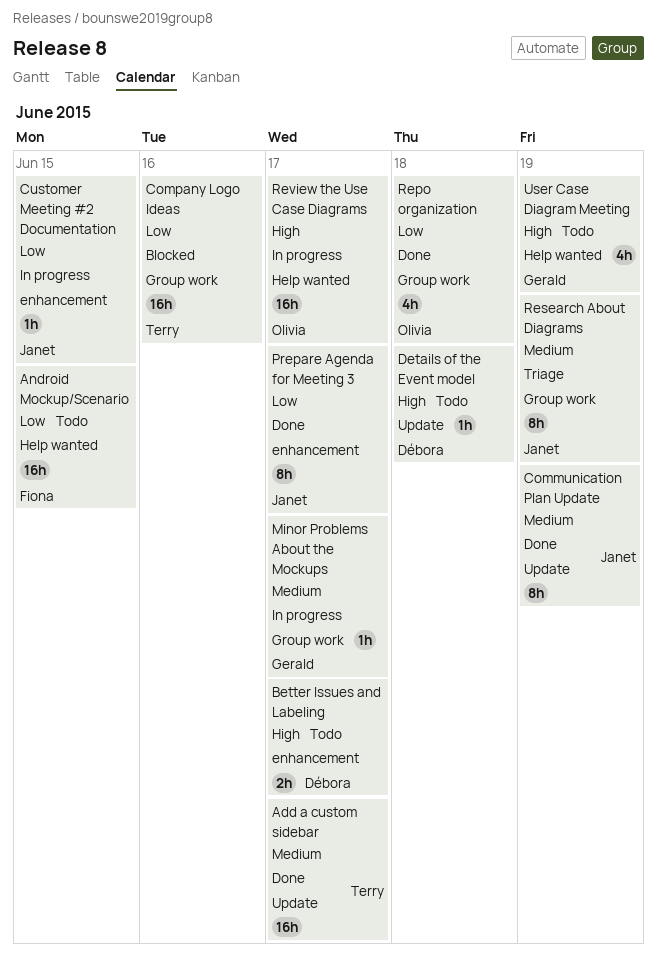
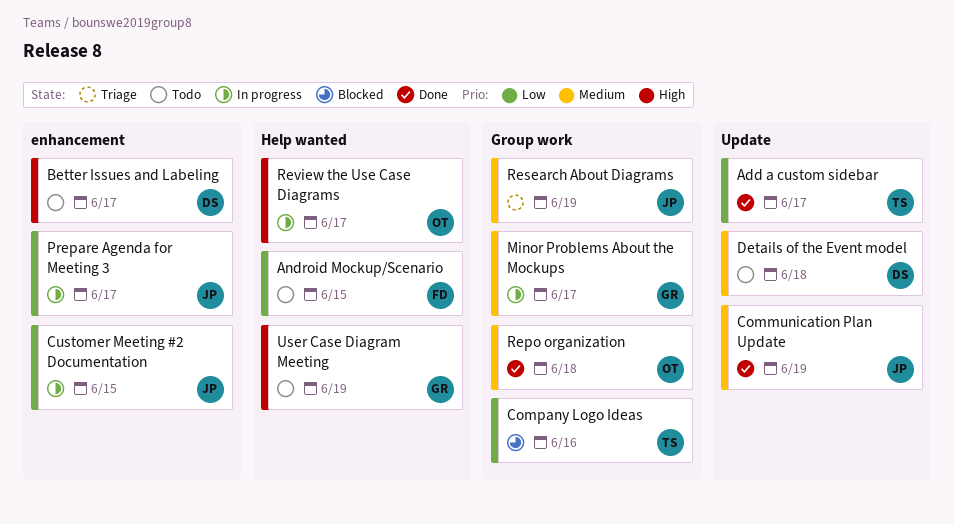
Add a custom sidebar, priority: Medium -> Low
Details of the Event model, priority: High -> Medium
Prepare Agenda for Meeting 3, status: Done -> In progress
Repo organization, priority: Low -> Medium

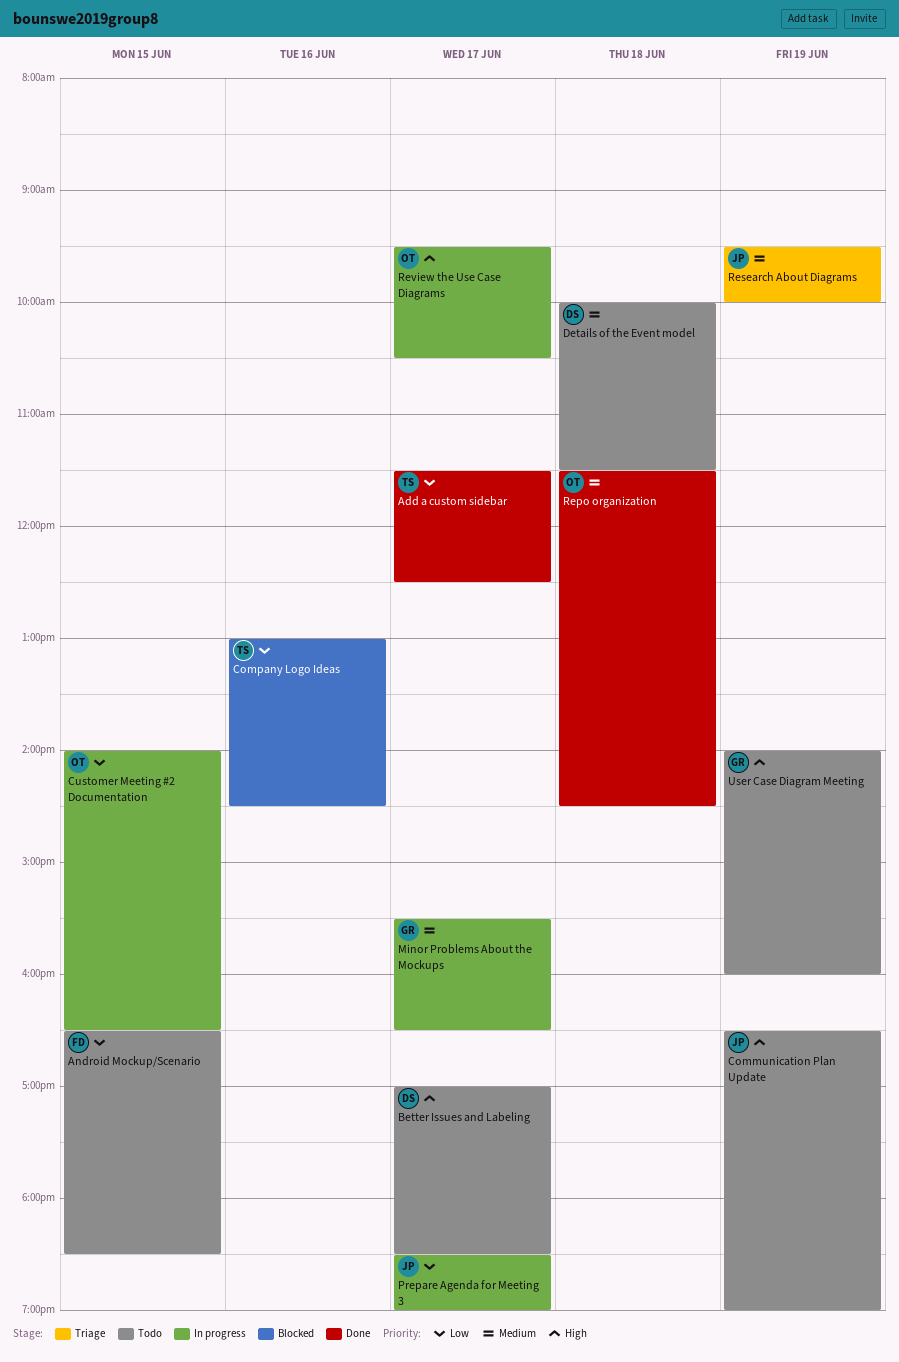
Communication Plan Update, status: Done -> Todo
Communication Plan Update, priority: Medium -> High
Customer Meeting #2 Documentation, owner: JP -> OT

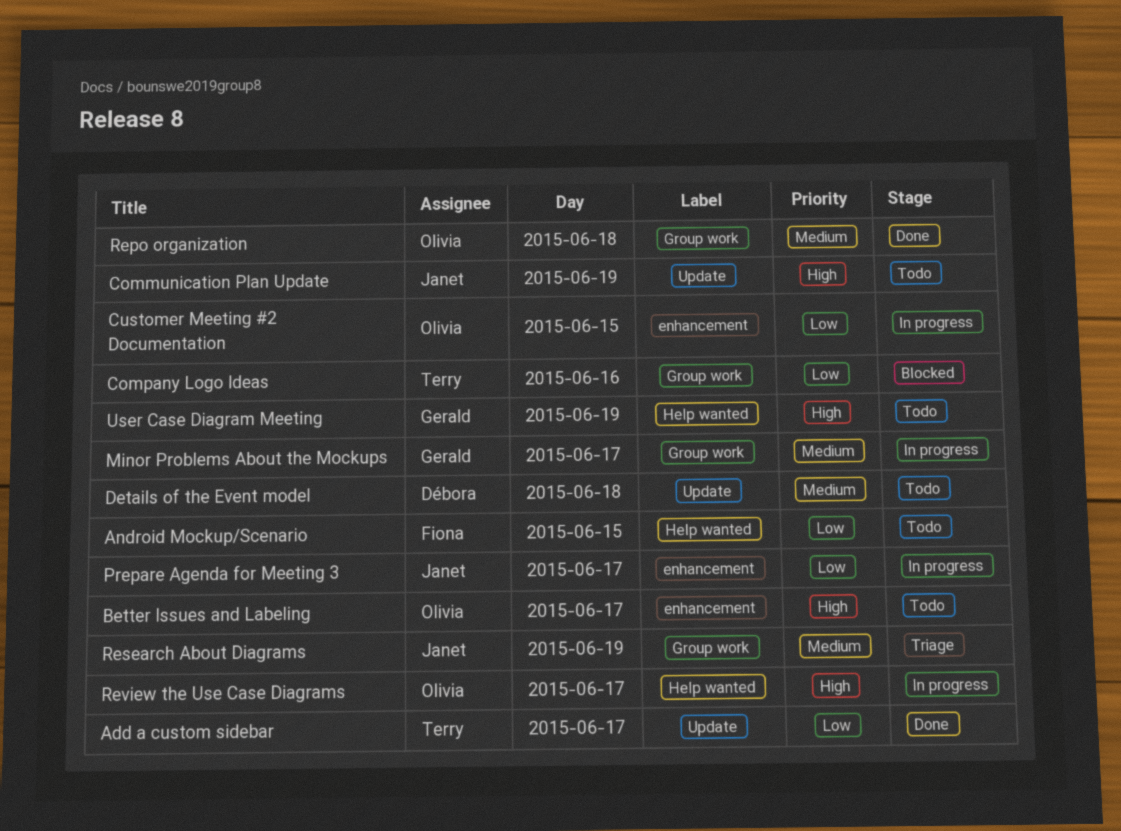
Better Issues and Labeling, owner: Débora -> Olivia

